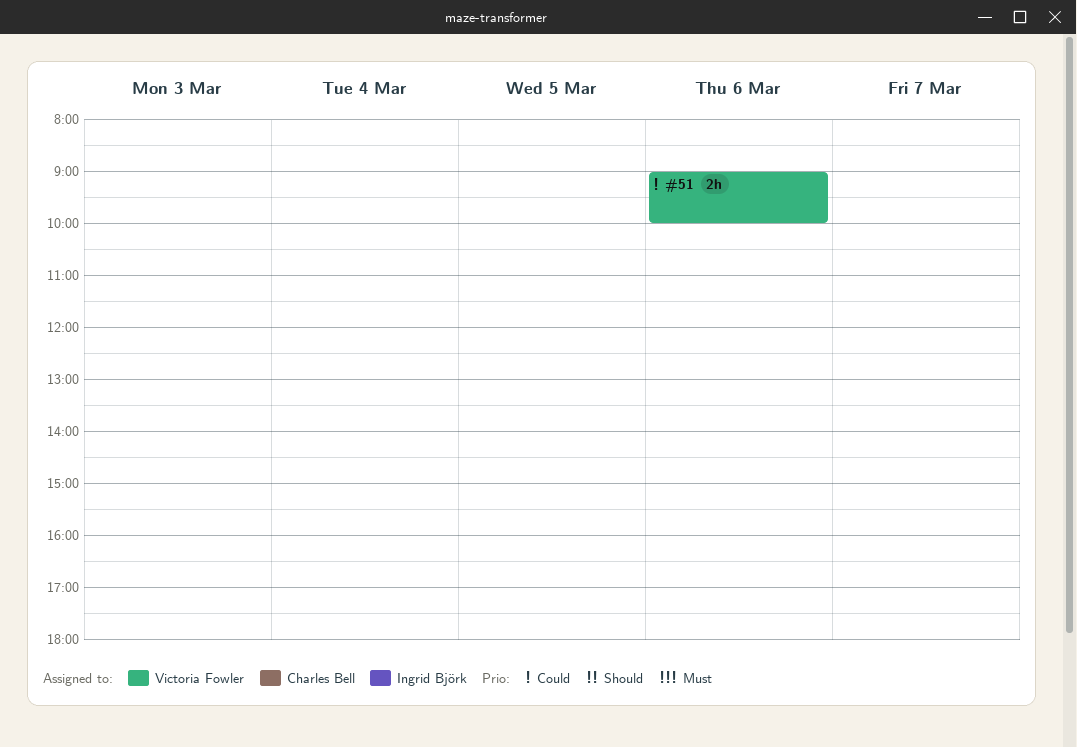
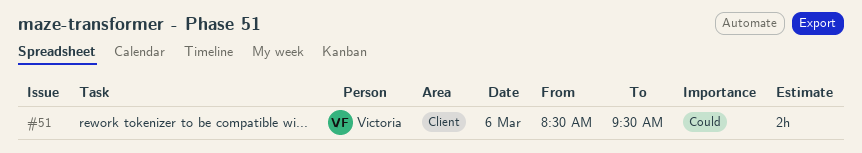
#51, begins: 09:00 -> 08:30
#51, ends: 10:00 -> 09:30

